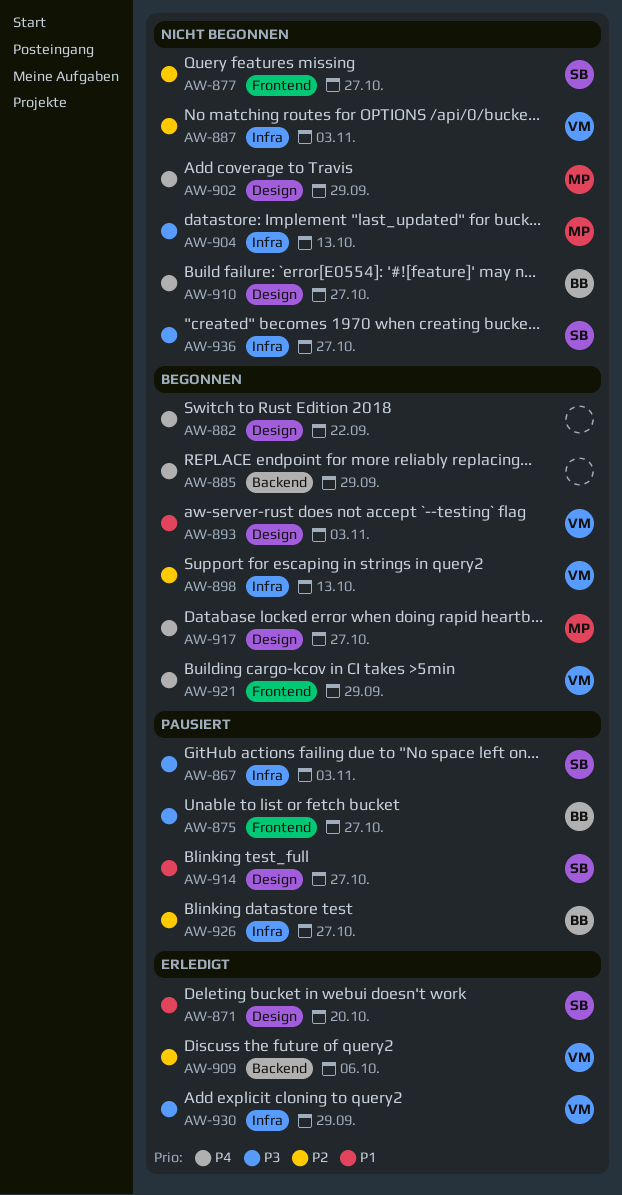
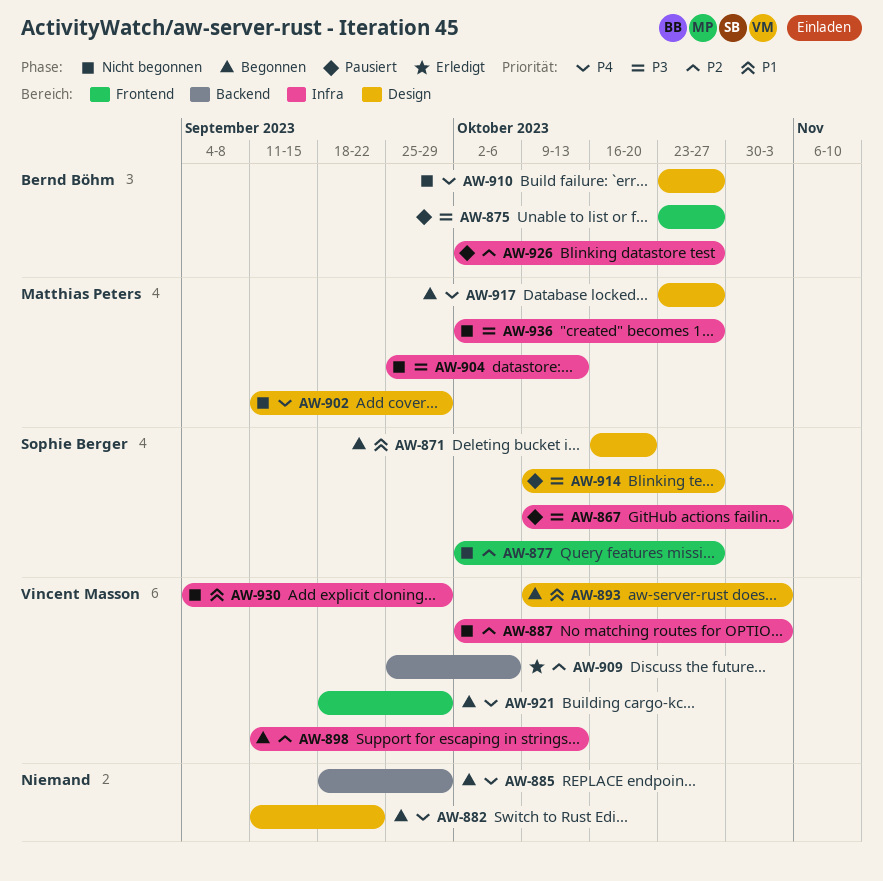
AW-871, status: Erledigt -> Begonnen
AW-914, priority: P1 -> P3
AW-930, status: Erledigt -> Nicht begonnen
AW-930, priority: P3 -> P1
AW-936, owner: Sophie Berger -> Matthias Peters

